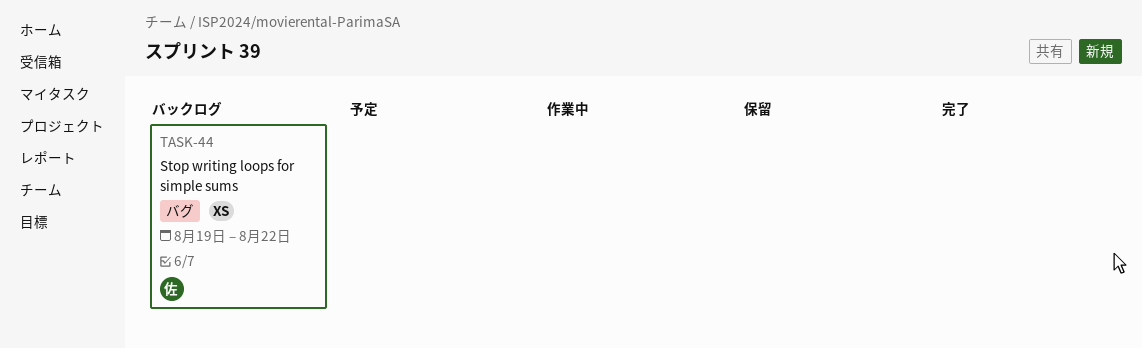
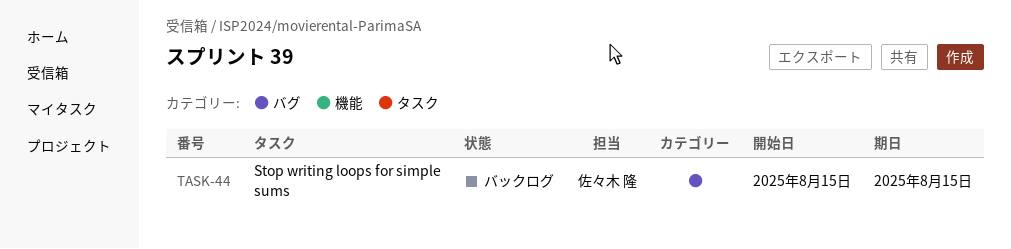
TASK-44, start: Aug 19 -> Aug 15
TASK-44, due: Aug 22 -> Aug 15

